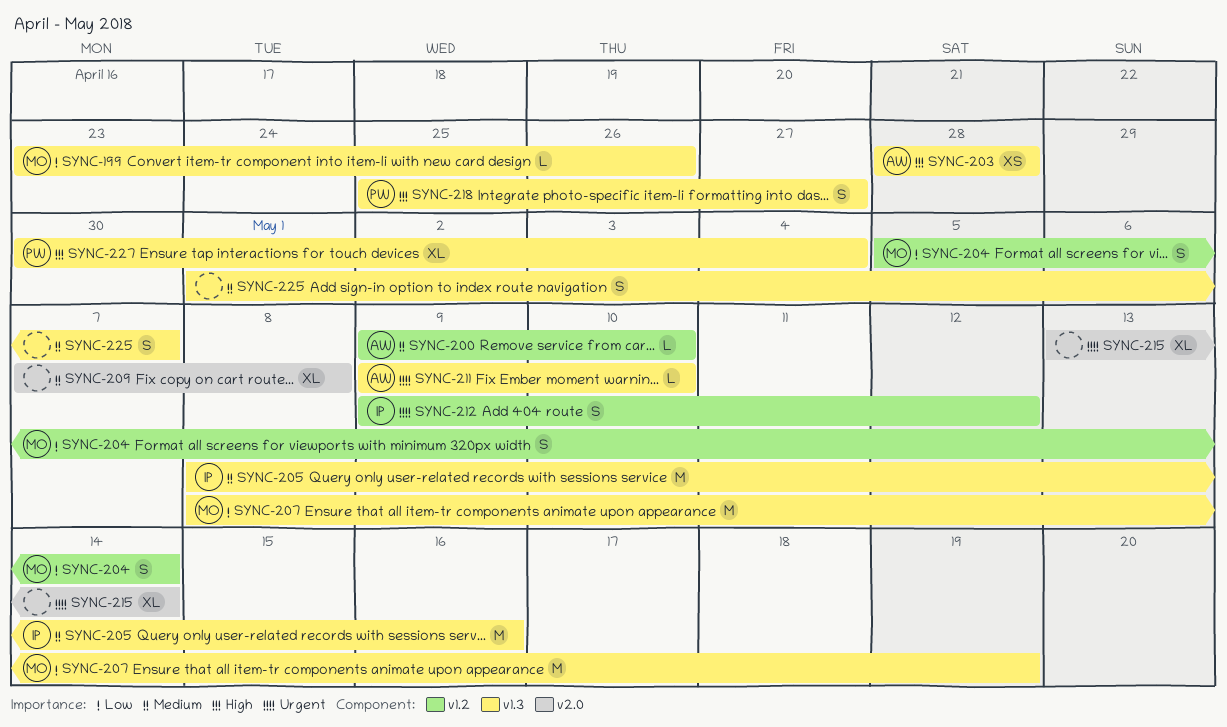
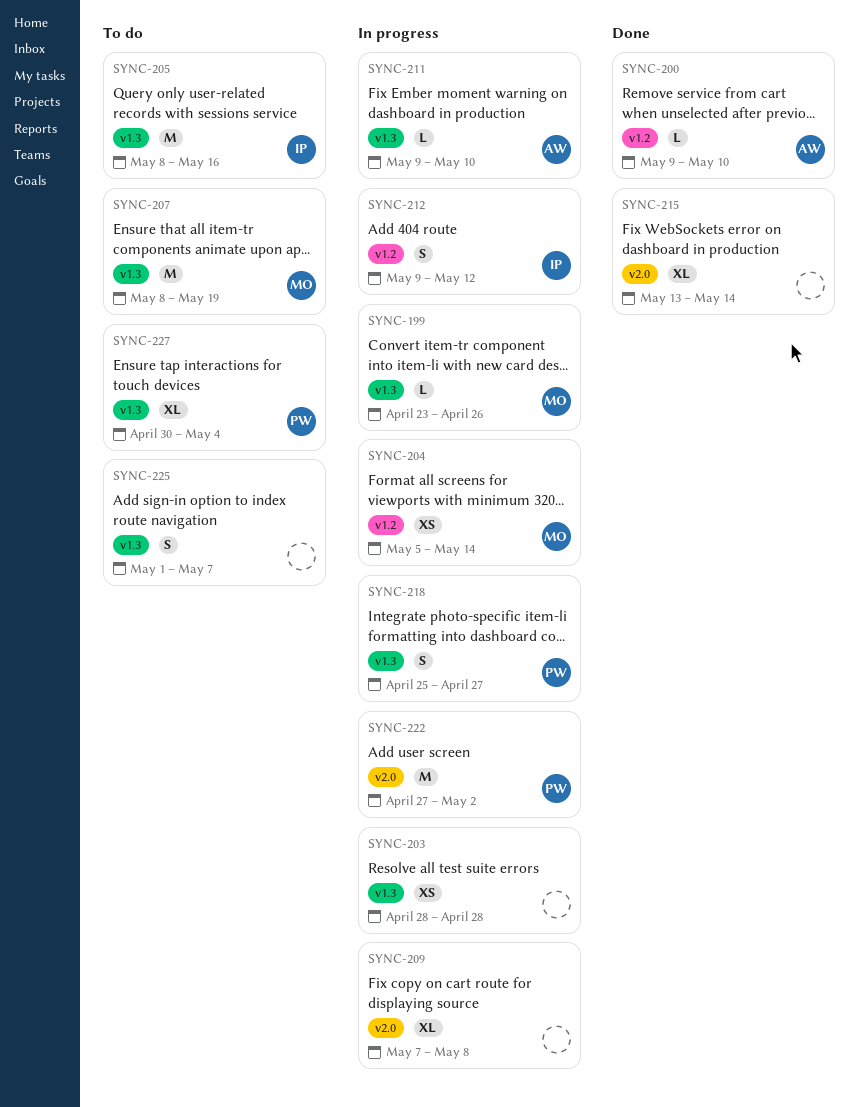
SYNC-203, owner: AW -> none
SYNC-204, estimate: S -> XS
SYNC-222: none -> present

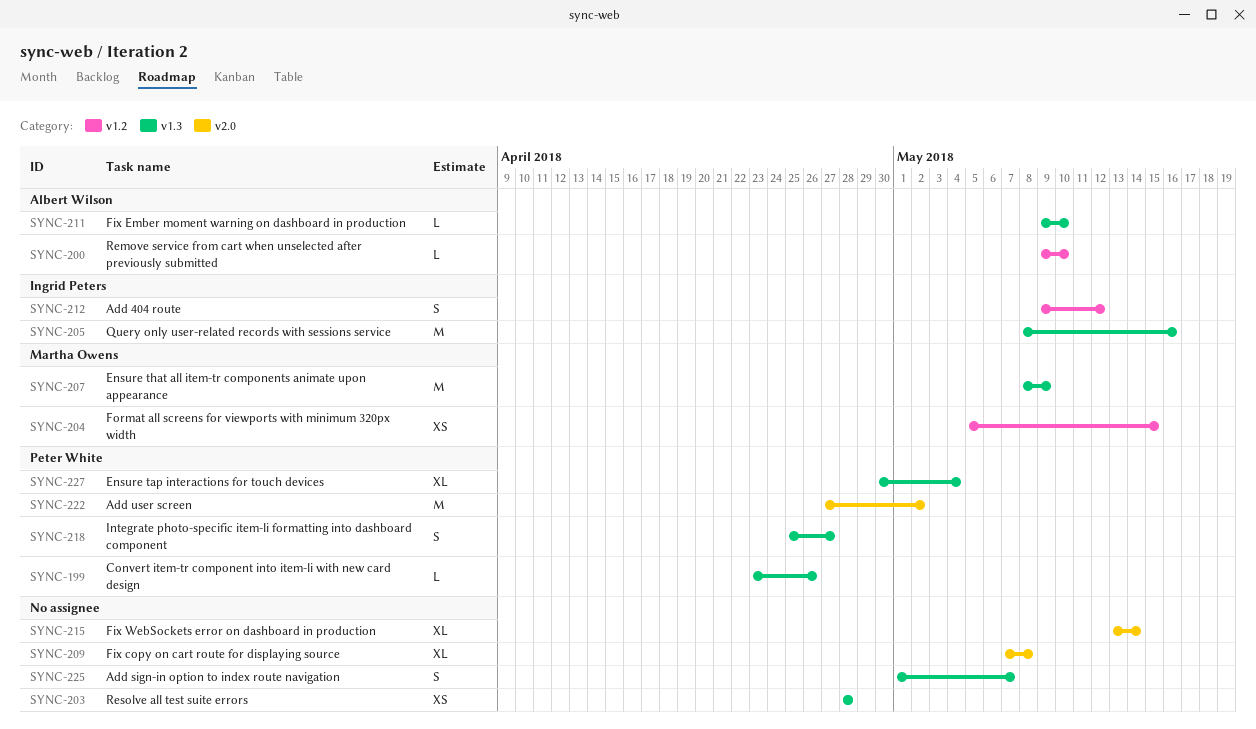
SYNC-199, owner: Martha Owens -> Peter White
SYNC-204, due: May 14 -> May 15
SYNC-207, due: May 19 -> May 9

